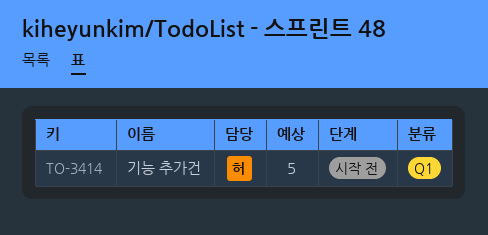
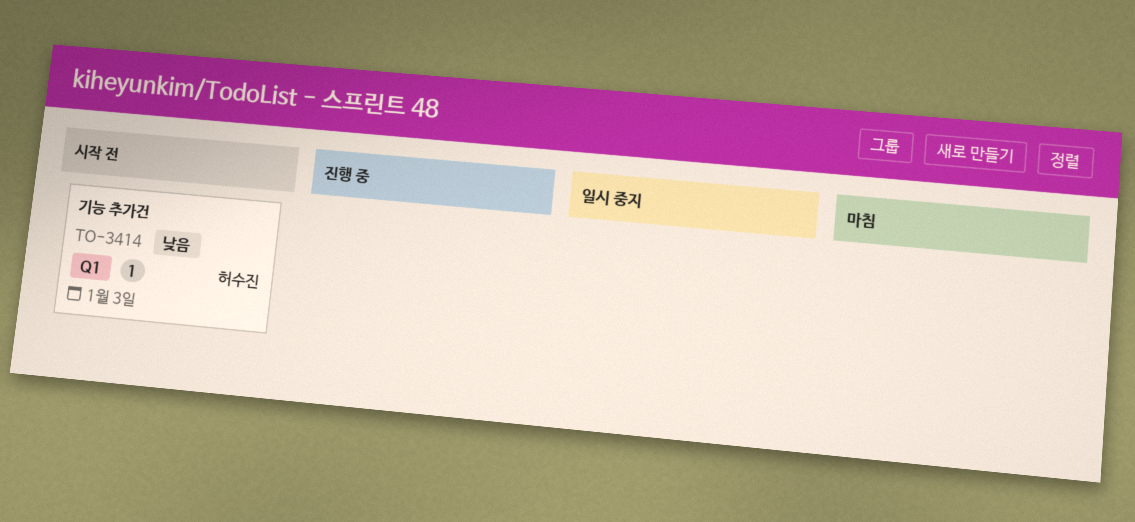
TO-3414, estimate: 5 -> 1

